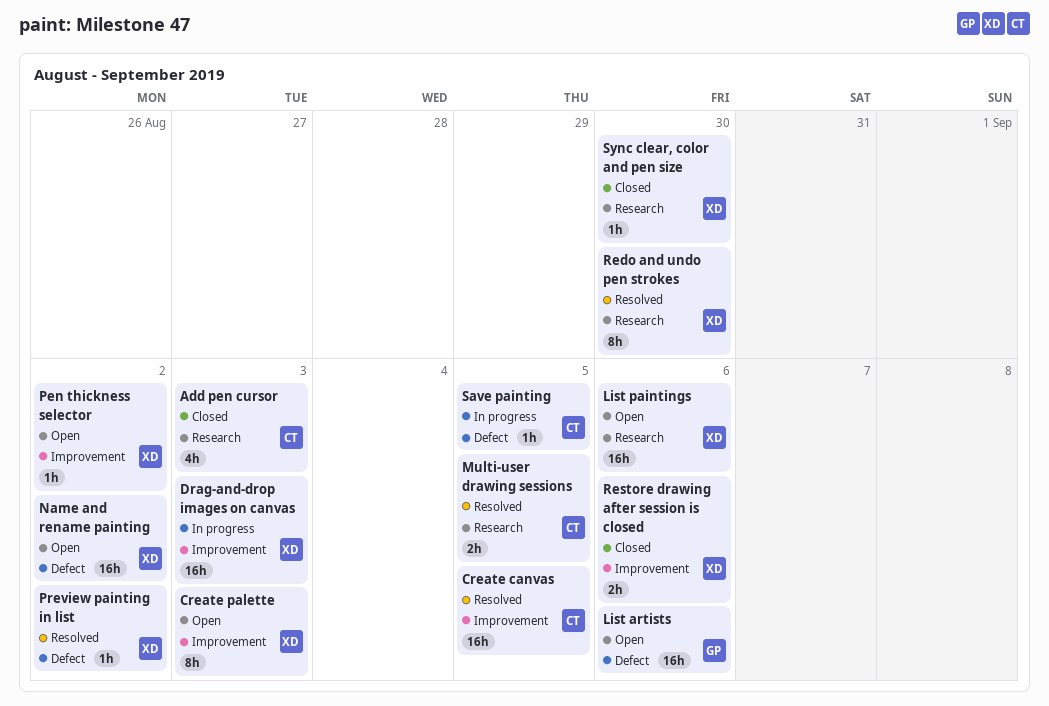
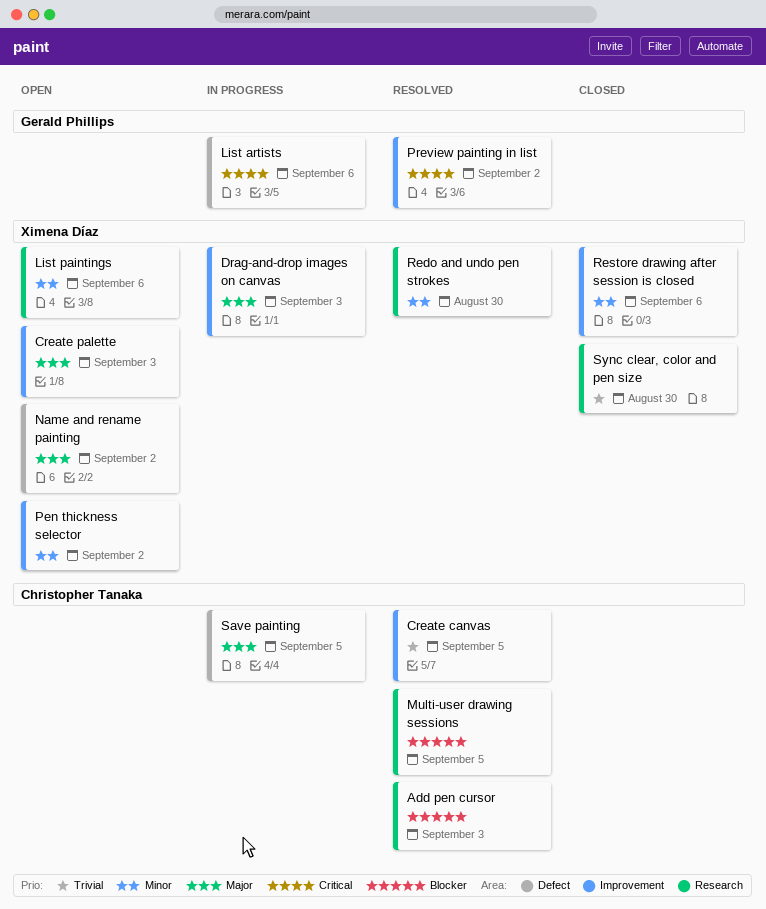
Add pen cursor, status: Closed -> Resolved
List artists, status: Open -> In progress
Preview painting in list, owner: Ximena Díaz -> Gerald Phillips
Preview painting in list, label: Defect -> Improvement

